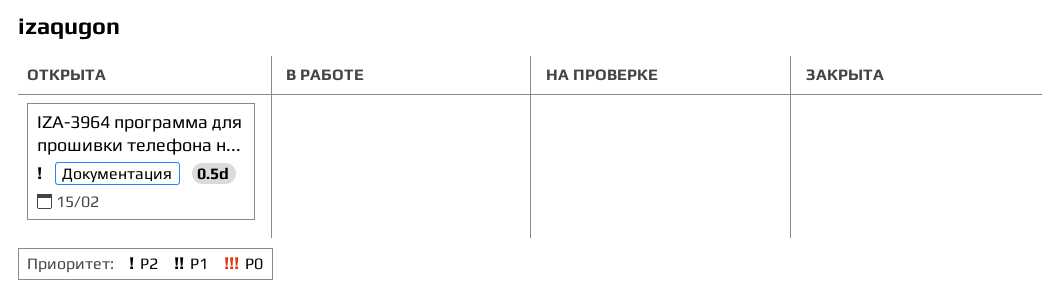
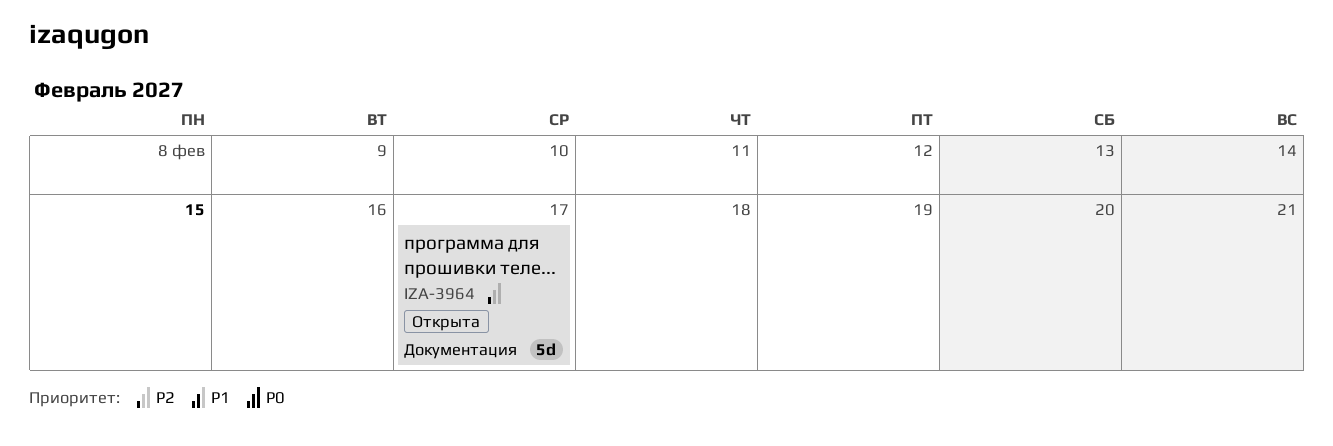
IZA-3964, estimate: 0.5d -> 5d
IZA-3964, due: Feb 15 -> Feb 17

